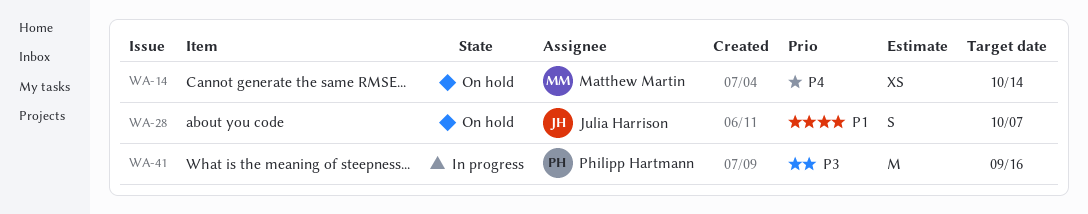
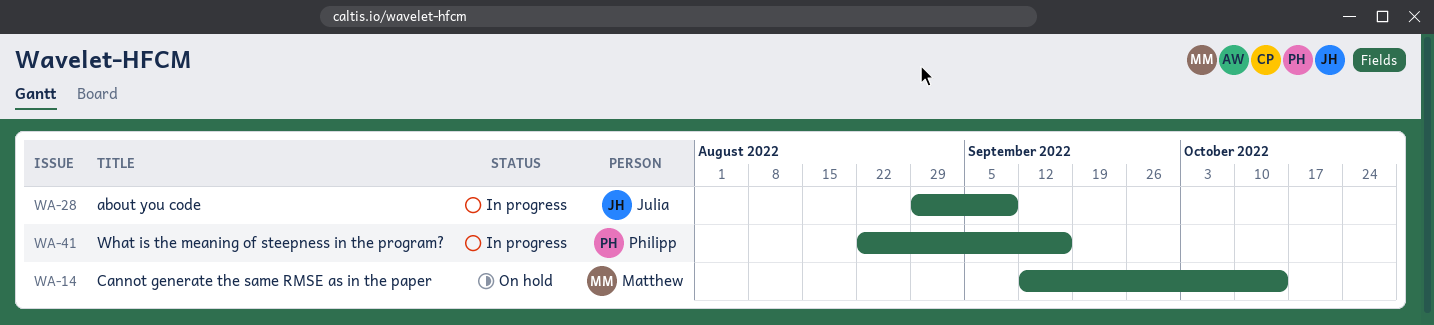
WA-28, status: On hold -> In progress
WA-28, due: Oct 7 -> Sep 9

